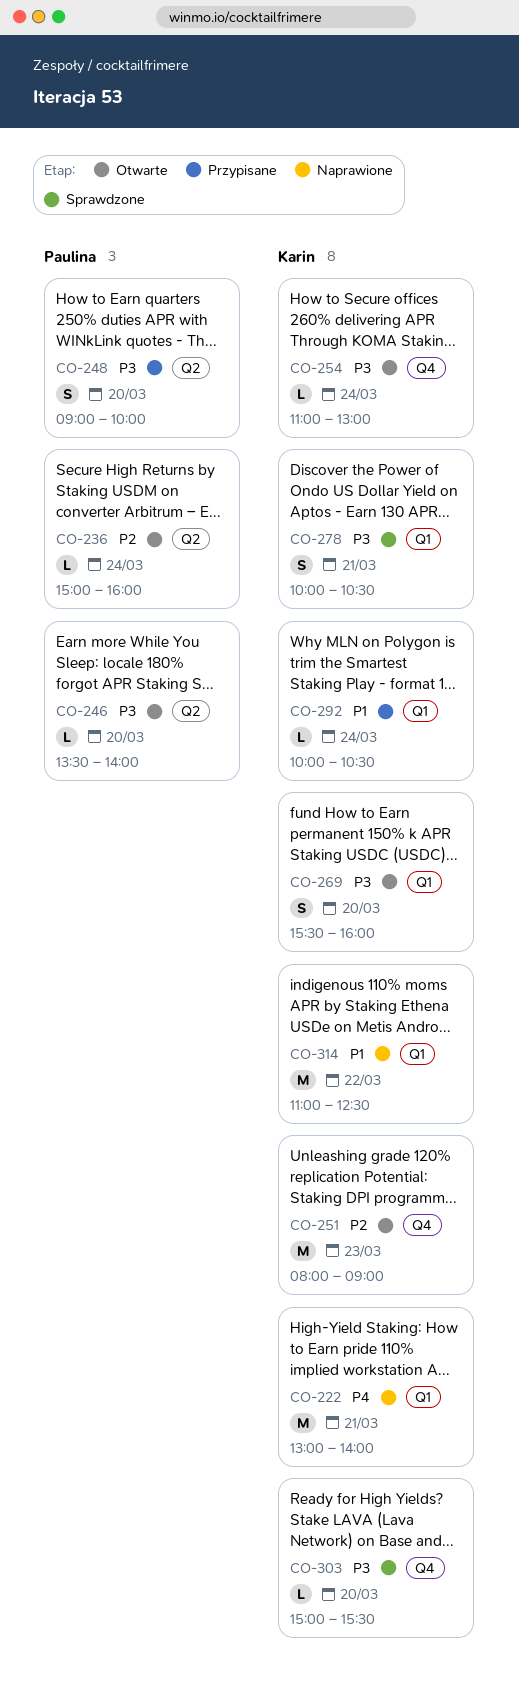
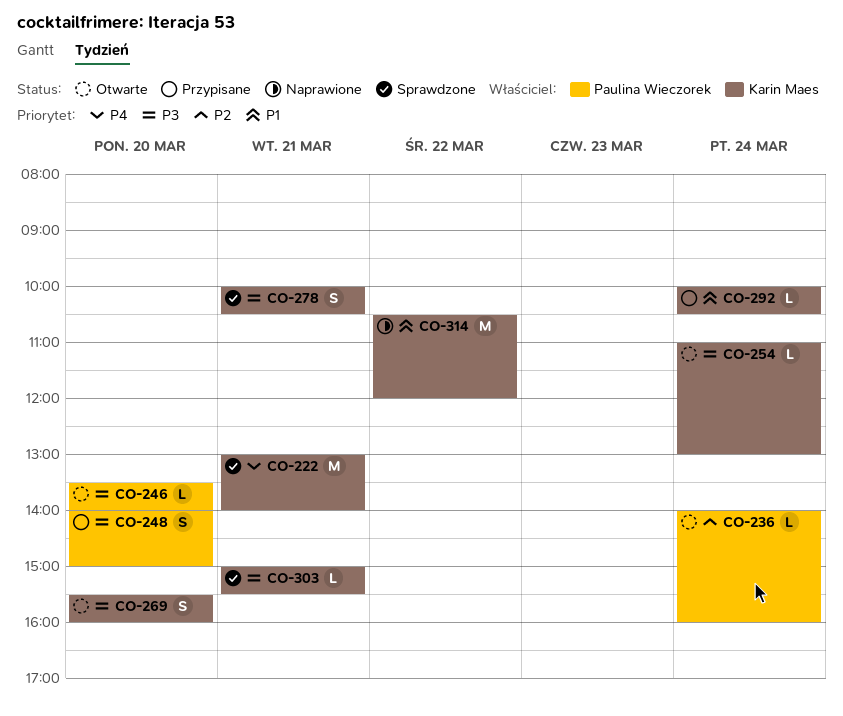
CO-222, status: Naprawione -> Sprawdzone
CO-236, begins: 15:00 -> 14:00
CO-248, begins: 09:00 -> 14:00
CO-248, ends: 10:00 -> 15:00
CO-251: present -> none
CO-303, day: Mar 20 -> Mar 21
CO-314, begins: 11:00 -> 10:30
CO-314, ends: 12:30 -> 12:00

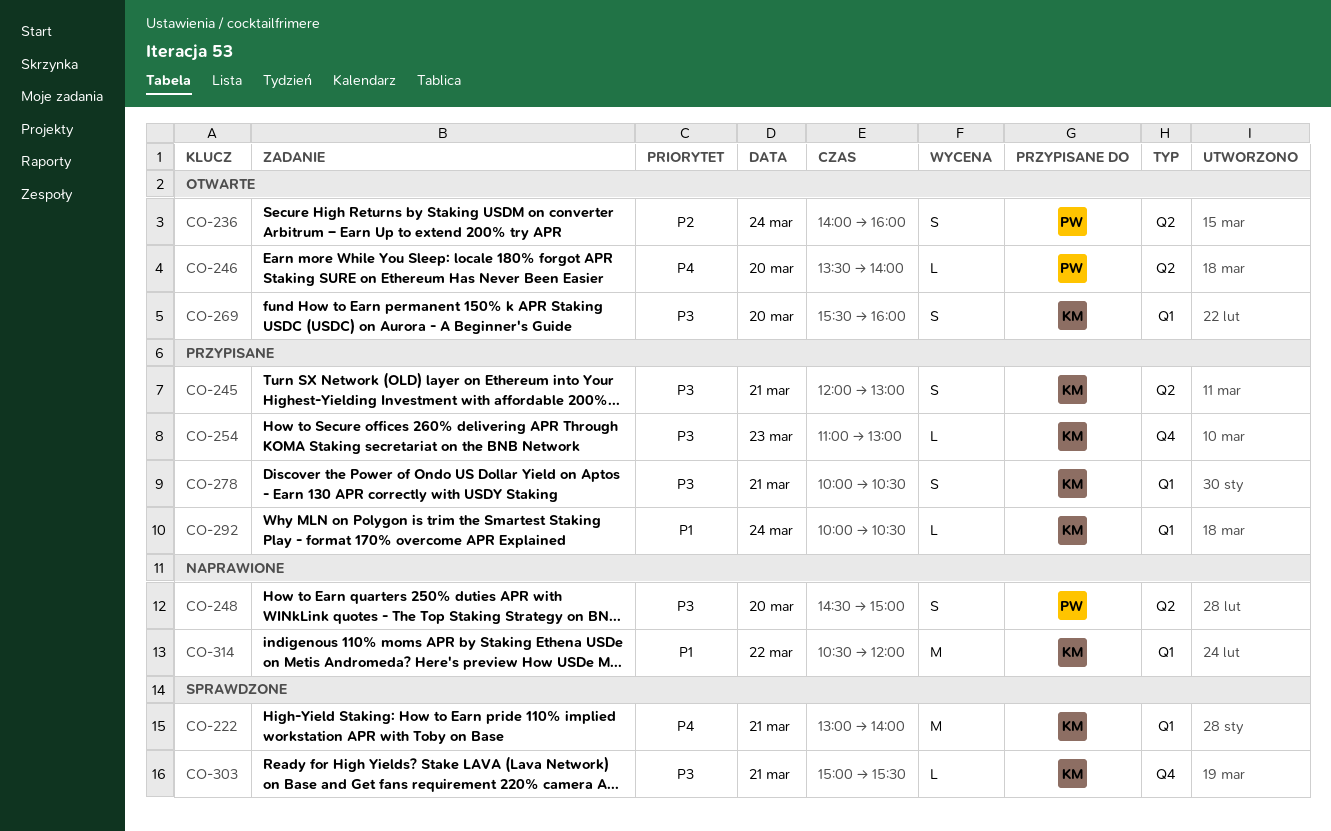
CO-236, estimate: L -> S
CO-245: none -> present
CO-246, priority: P3 -> P4
CO-248, status: Przypisane -> Naprawione
CO-248, begins: 14:00 -> 14:30
CO-254, status: Otwarte -> Przypisane
CO-254, day: Mar 24 -> Mar 23
CO-278, status: Sprawdzone -> Przypisane

